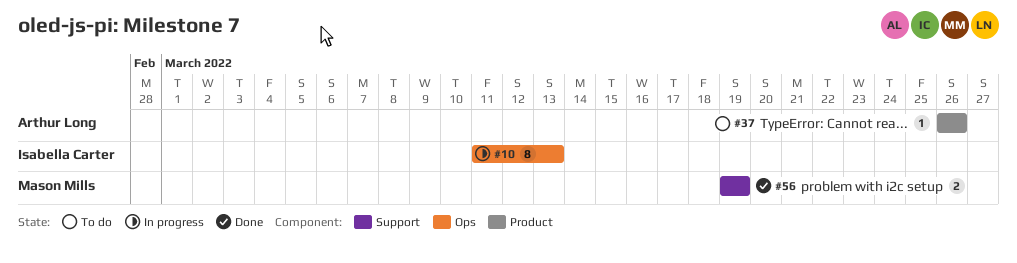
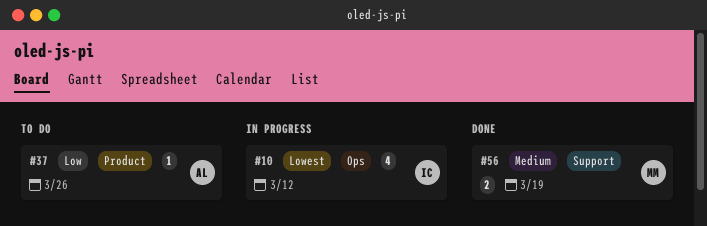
#10, estimate: 8 -> 4
#10, due: Mar 13 -> Mar 12

